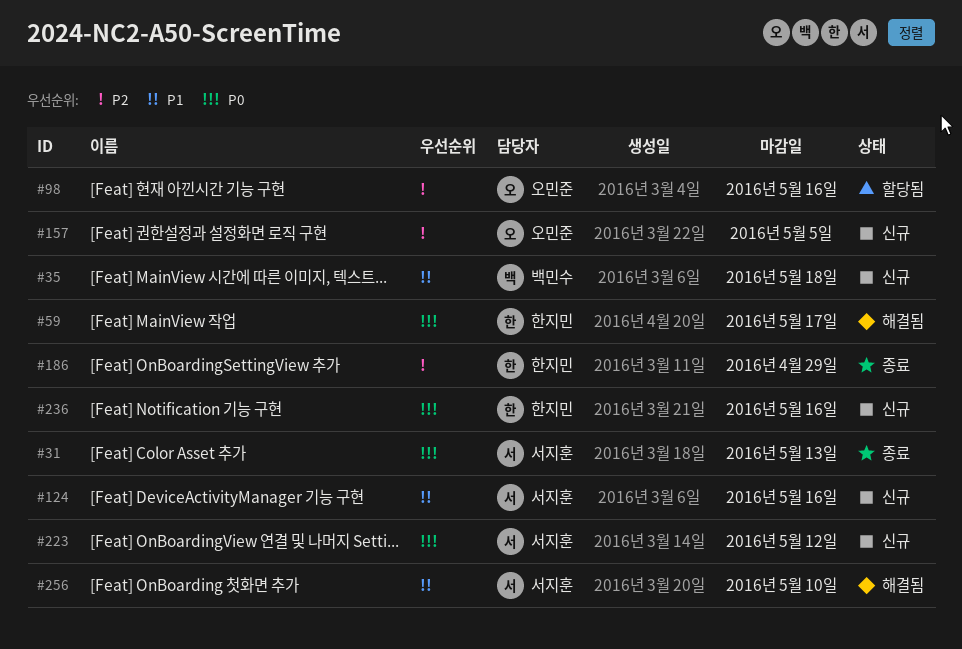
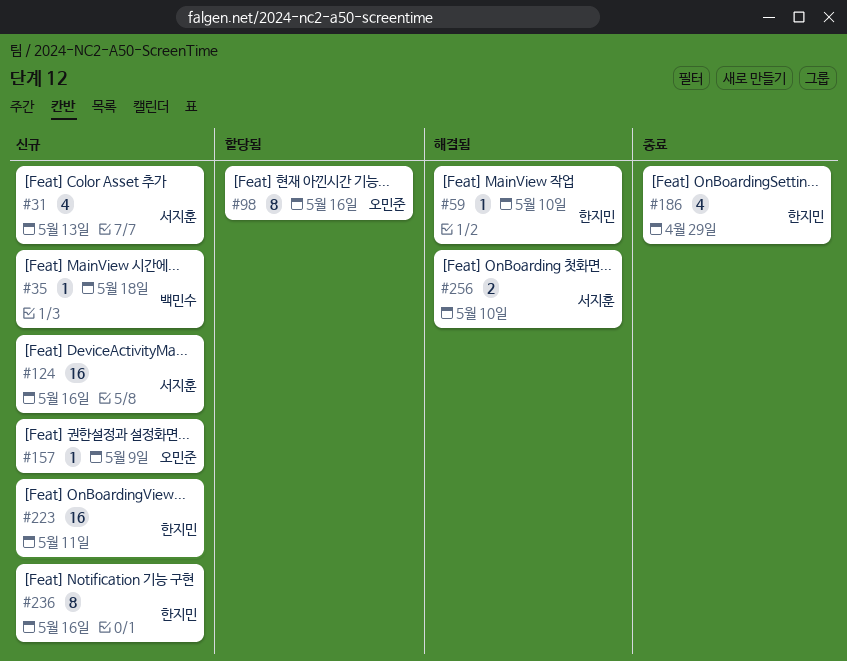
#31, status: 종료 -> 신규
#59, due: May 17 -> May 10
#157, due: May 5 -> May 9
#223, owner: 서지훈 -> 한지민
#223, due: May 12 -> May 11

